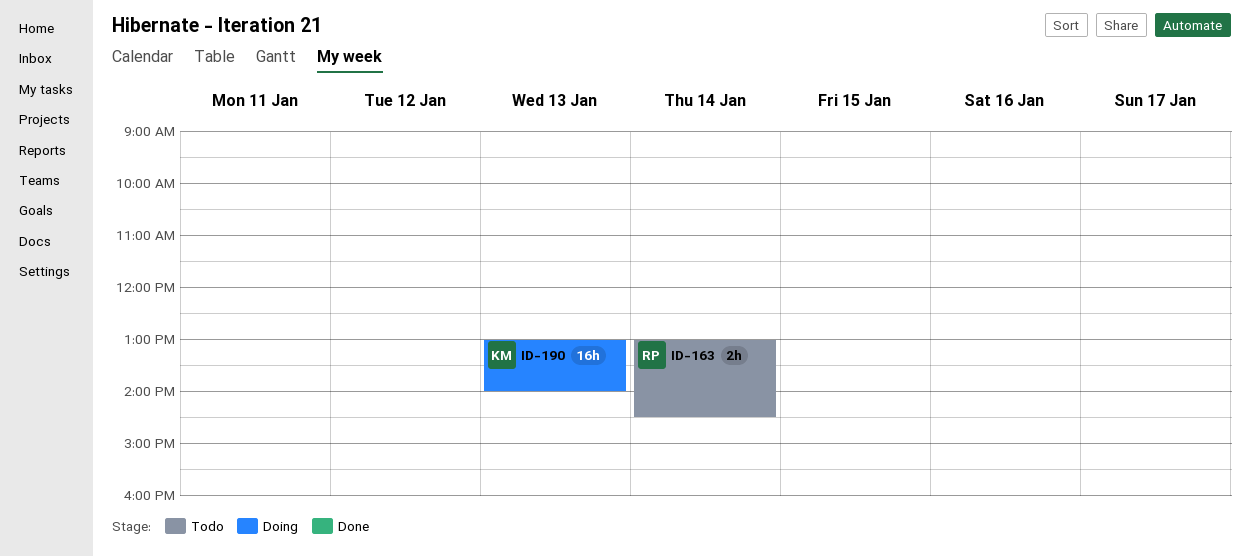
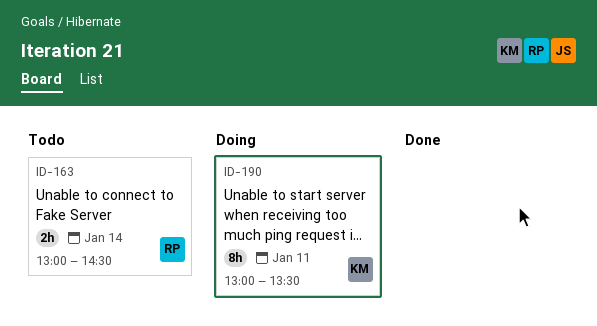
ID-190, estimate: 16h -> 8h
ID-190, day: Jan 13 -> Jan 11
ID-190, ends: 14:00 -> 13:30

